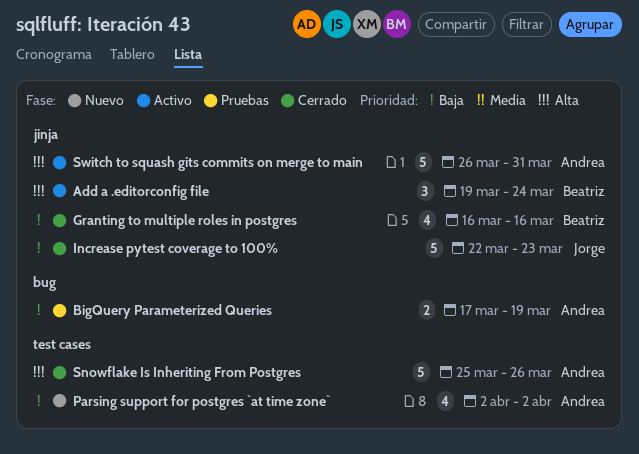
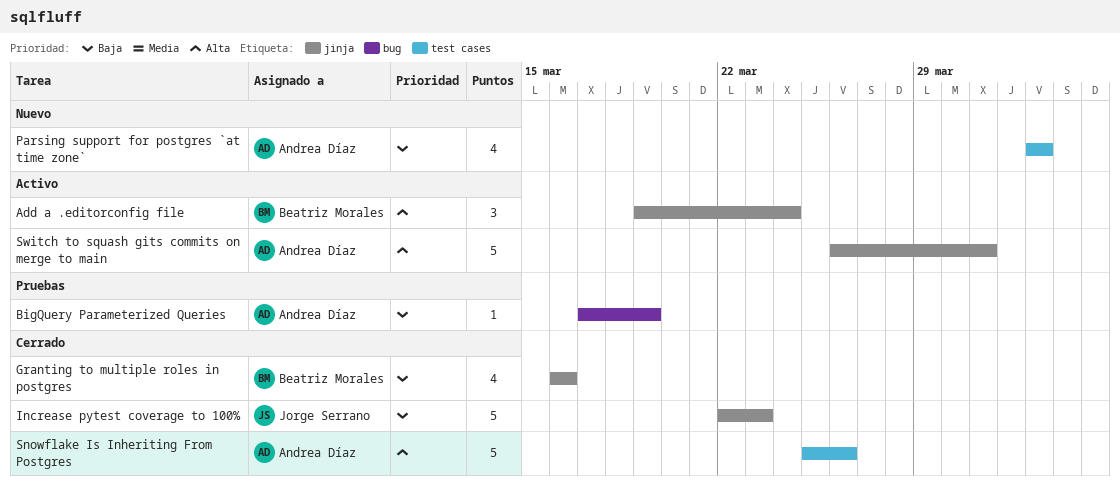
BigQuery Parameterized Queries, estimate: 2 -> 1

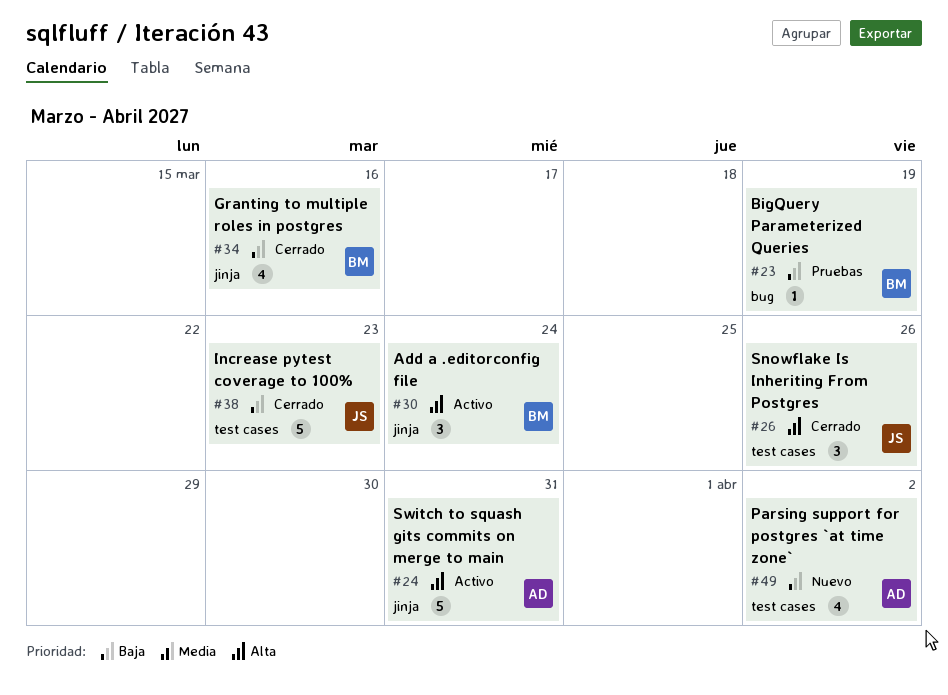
BigQuery Parameterized Queries, owner: Andrea Díaz -> Beatriz Morales
Increase pytest coverage to 100%, label: jinja -> test cases
Snowflake Is Inheriting From Postgres, owner: Andrea Díaz -> Jorge Serrano
Snowflake Is Inheriting From Postgres, estimate: 5 -> 3

